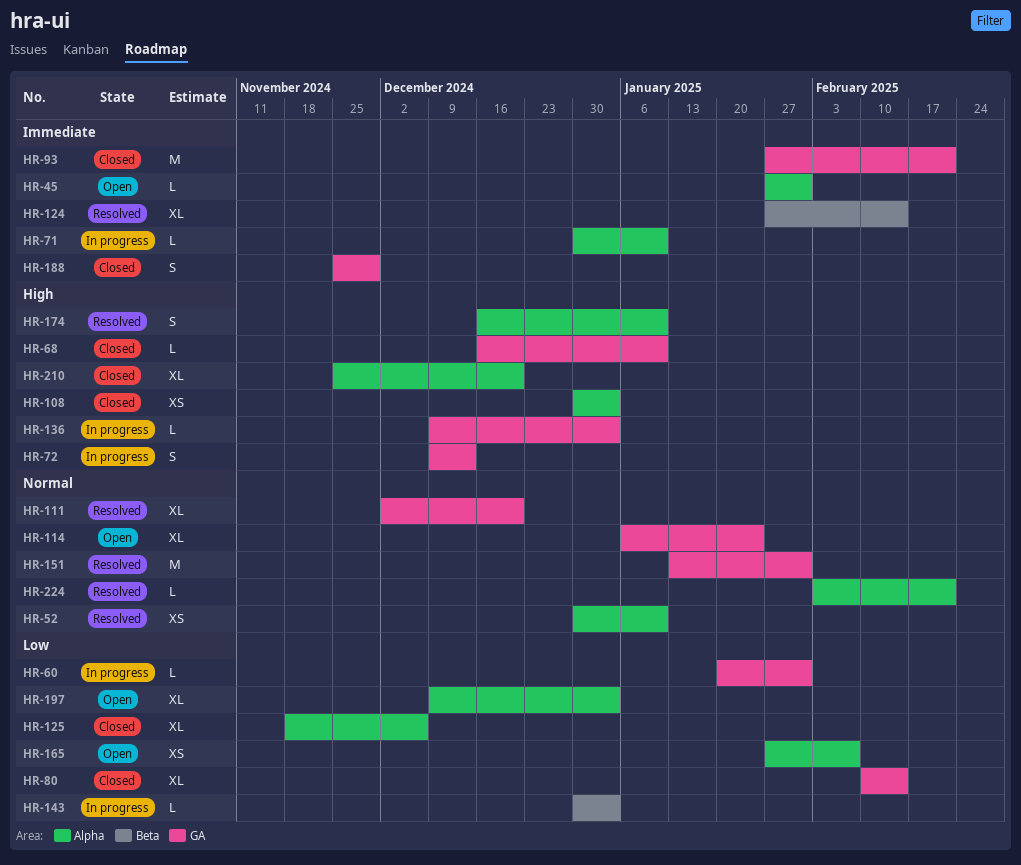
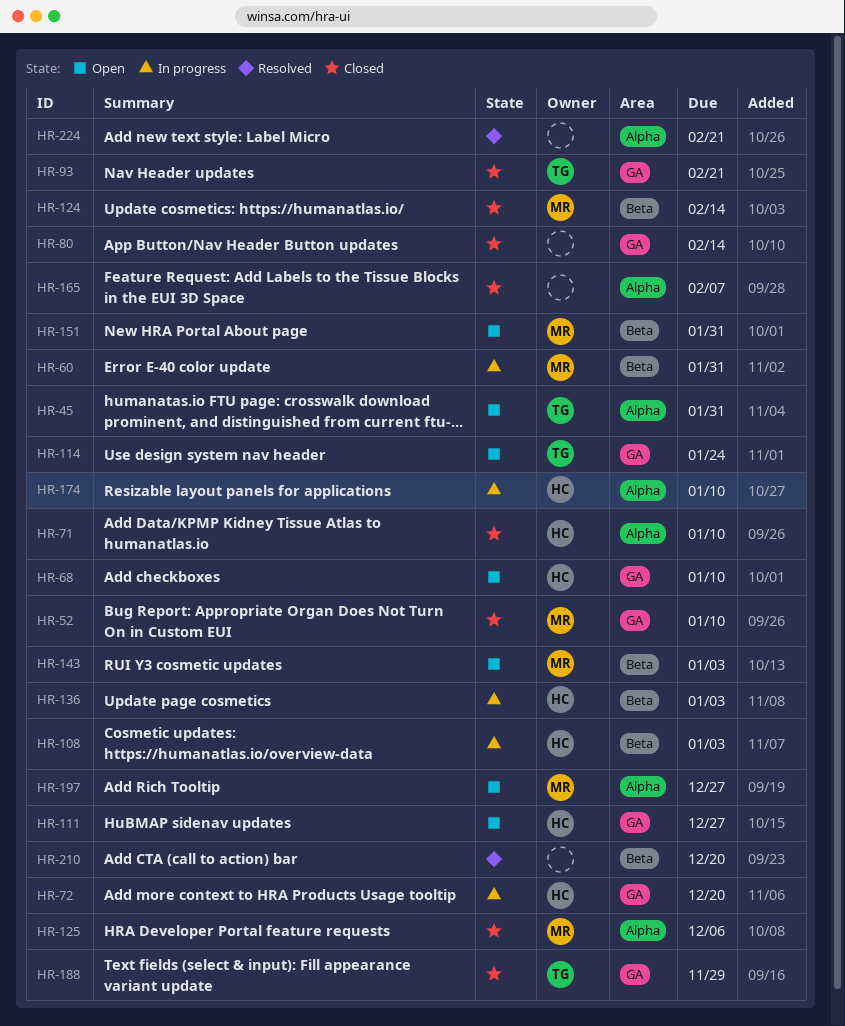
HR-52, status: Resolved -> Closed
HR-52, label: Alpha -> GA
HR-60, label: GA -> Beta
HR-68, status: Closed -> Open
HR-71, status: In progress -> Closed
HR-72, due: Dec 13 -> Dec 20
HR-108, status: Closed -> In progress
HR-108, label: Alpha -> Beta
HR-111, status: Resolved -> Open
HR-111, due: Dec 20 -> Dec 27
HR-124, status: Resolved -> Closed
HR-136, label: GA -> Beta
HR-143, status: In progress -> Open
HR-151, status: Resolved -> Open
HR-151, label: GA -> Beta
HR-165, status: Open -> Closed
HR-174, status: Resolved -> In progress
HR-197, due: Jan 3 -> Dec 27
HR-210, status: Closed -> Resolved
HR-210, label: Alpha -> Beta

